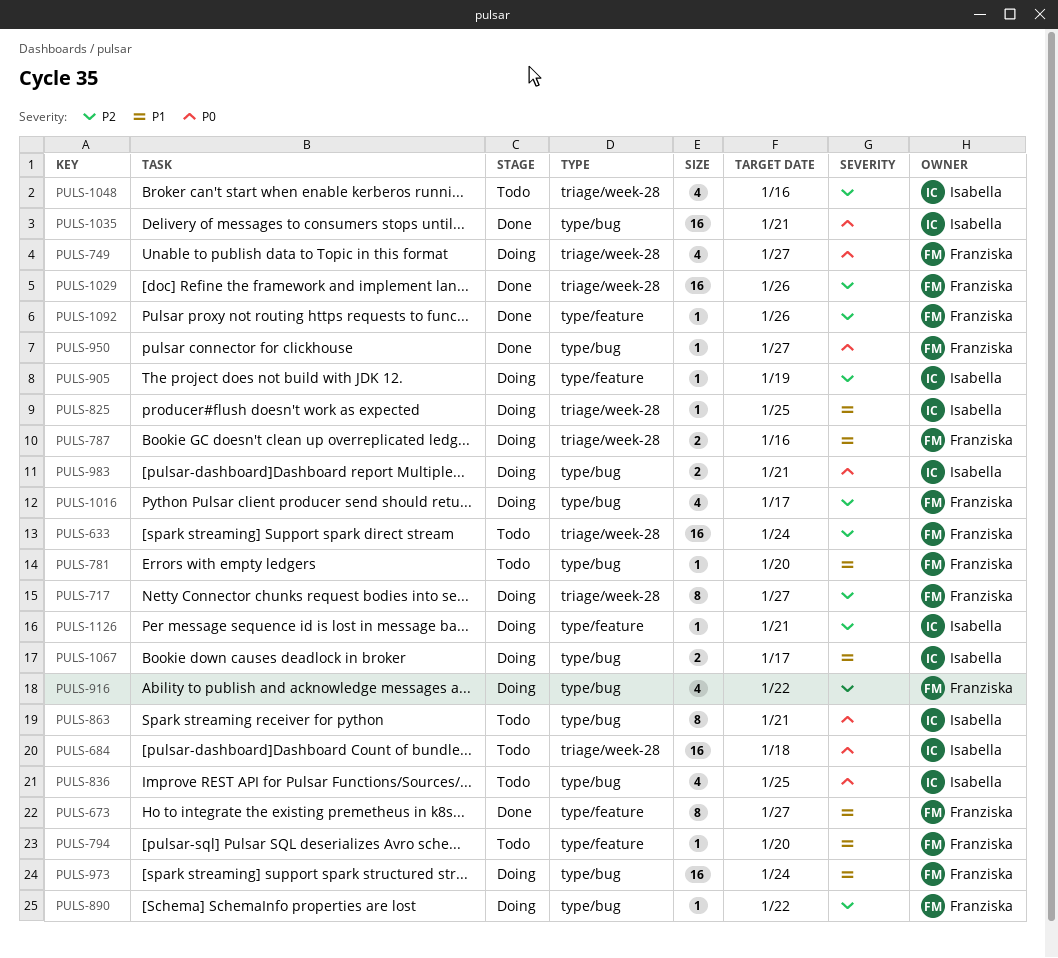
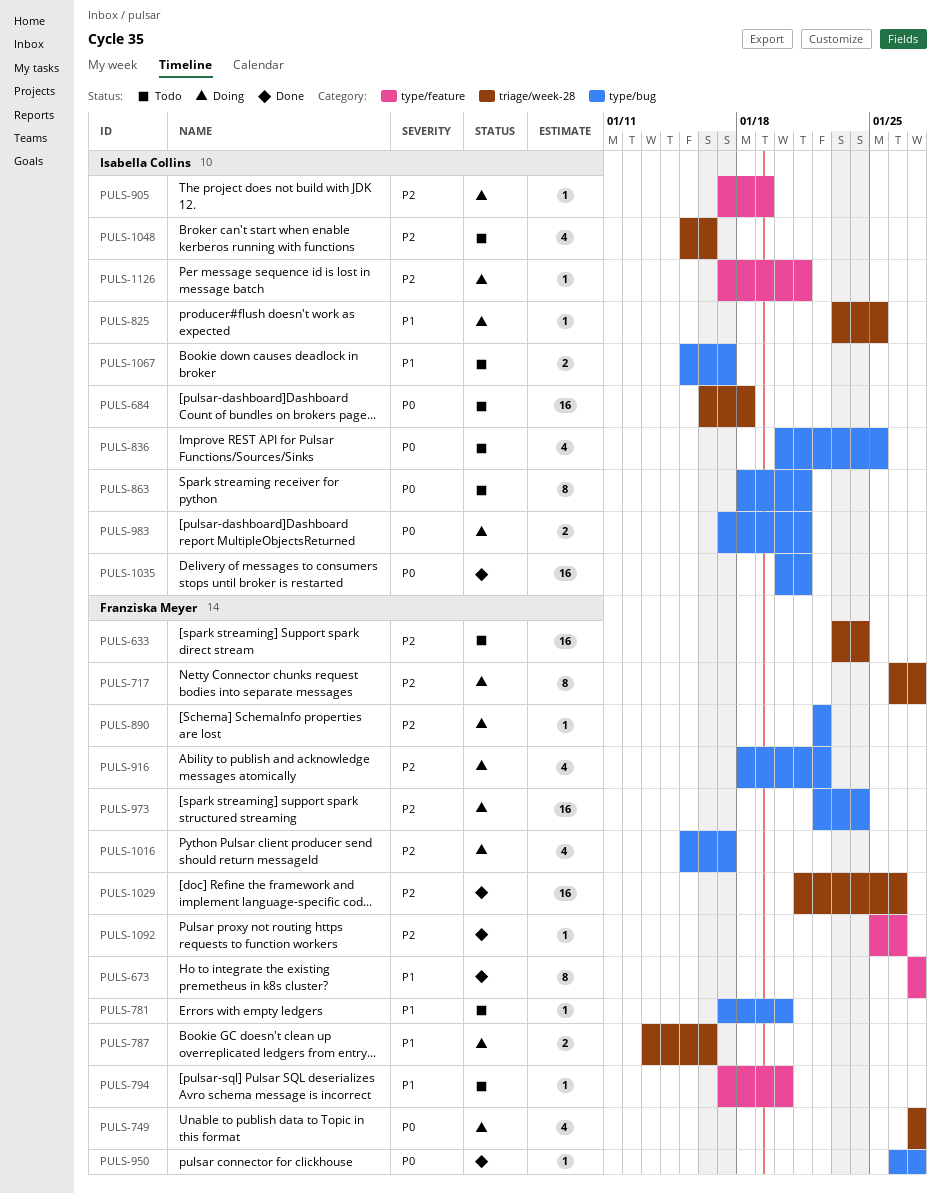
PULS-973, priority: P1 -> P2
PULS-1067, status: Doing -> Todo

